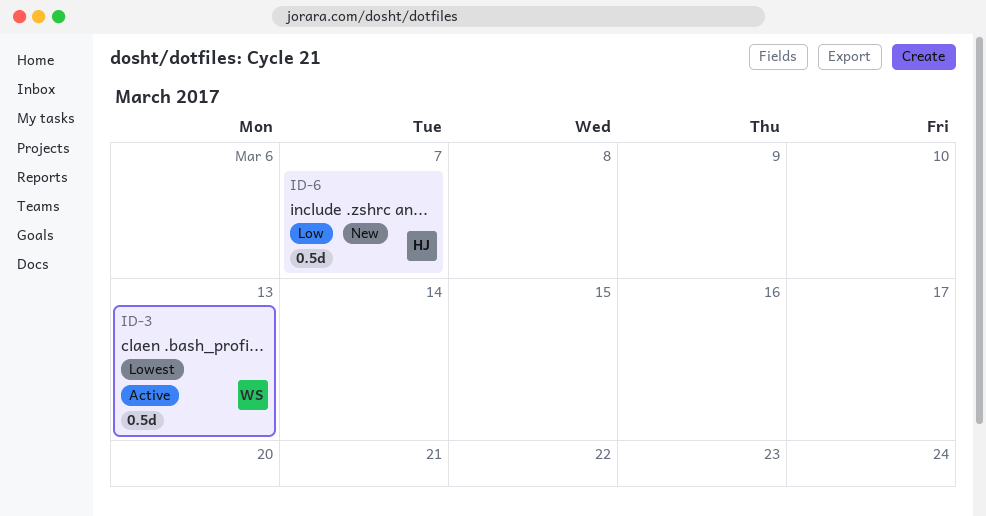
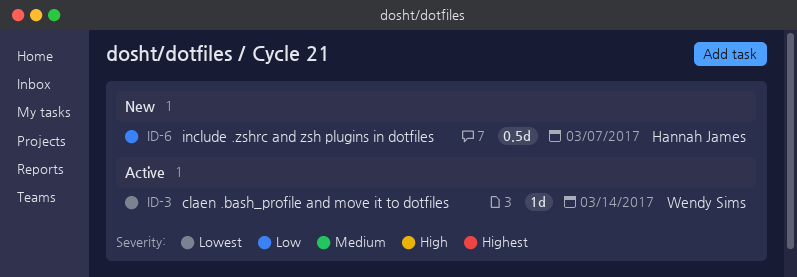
ID-3, estimate: 0.5d -> 1d
ID-3, due: Mar 13 -> Mar 14

